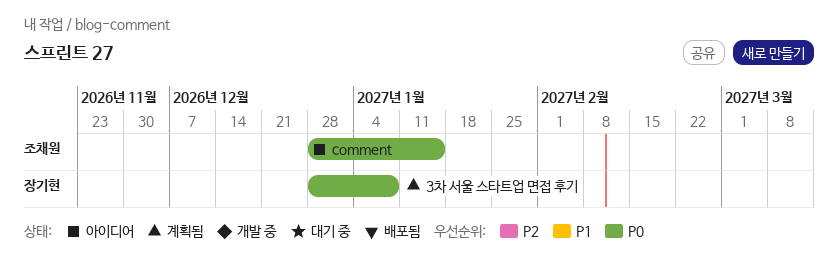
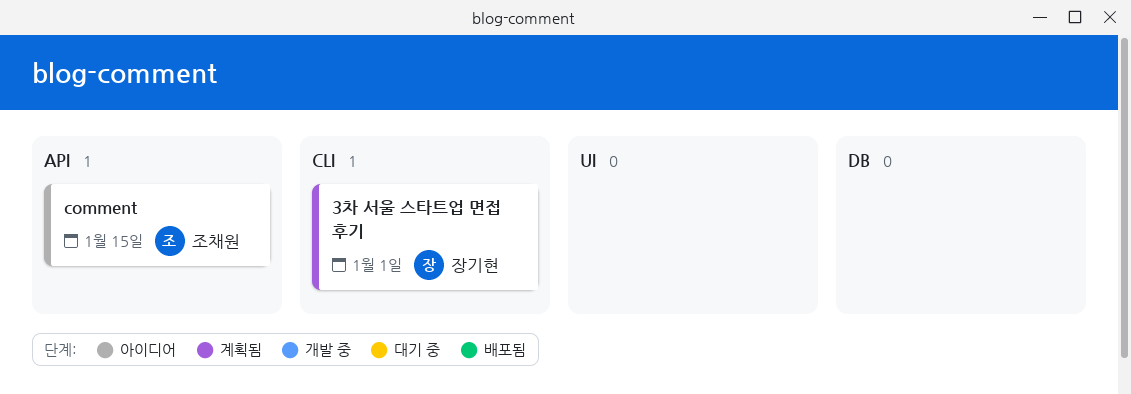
3차 서울 스타트업 면접 후기, due: Jan 8 -> Jan 1

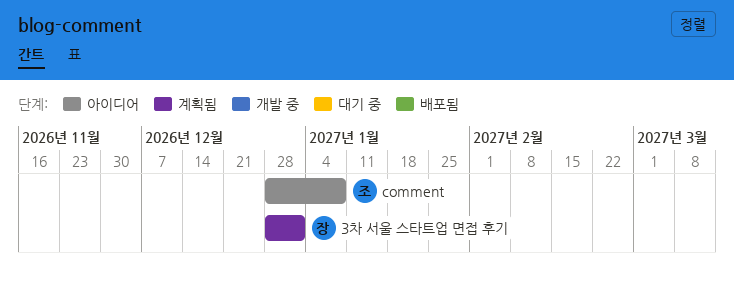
comment, due: Jan 15 -> Jan 8

